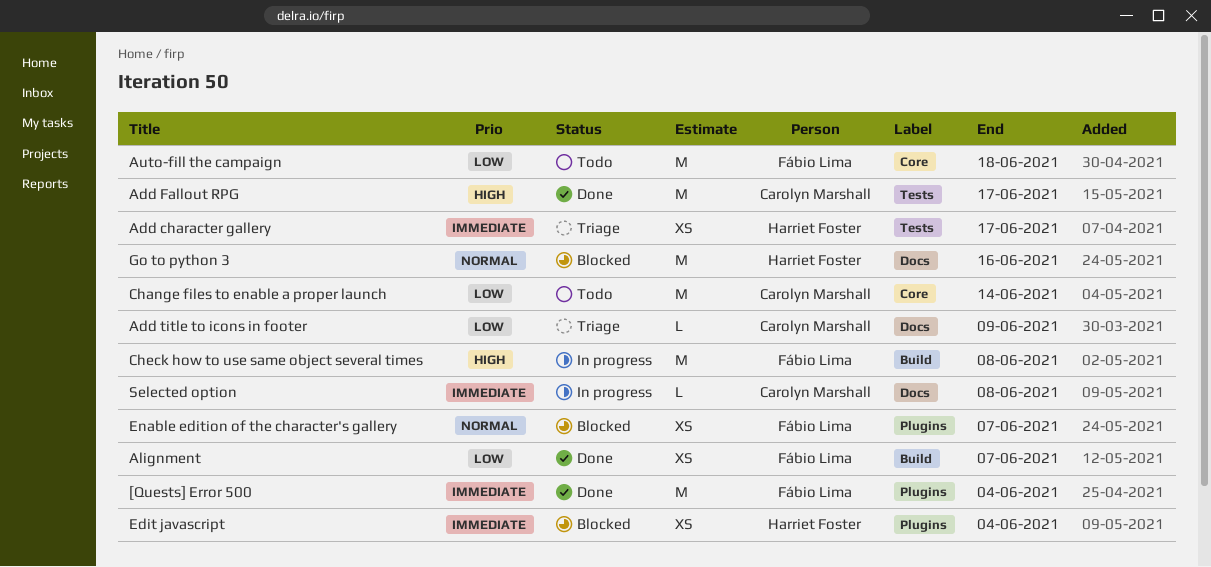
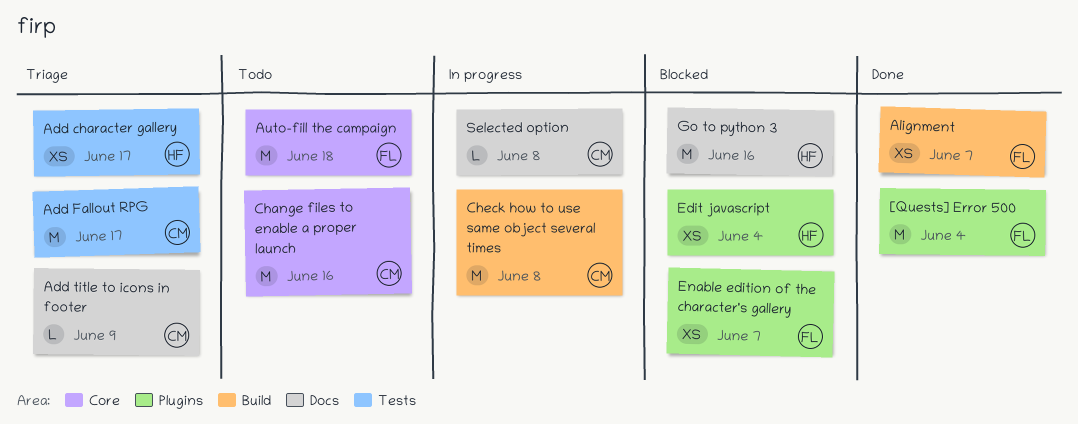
Add Fallout RPG, status: Done -> Triage
Change files to enable a proper launch, due: Jun 14 -> Jun 16
Check how to use same object several times, owner: Fábio Lima -> Carolyn Marshall

